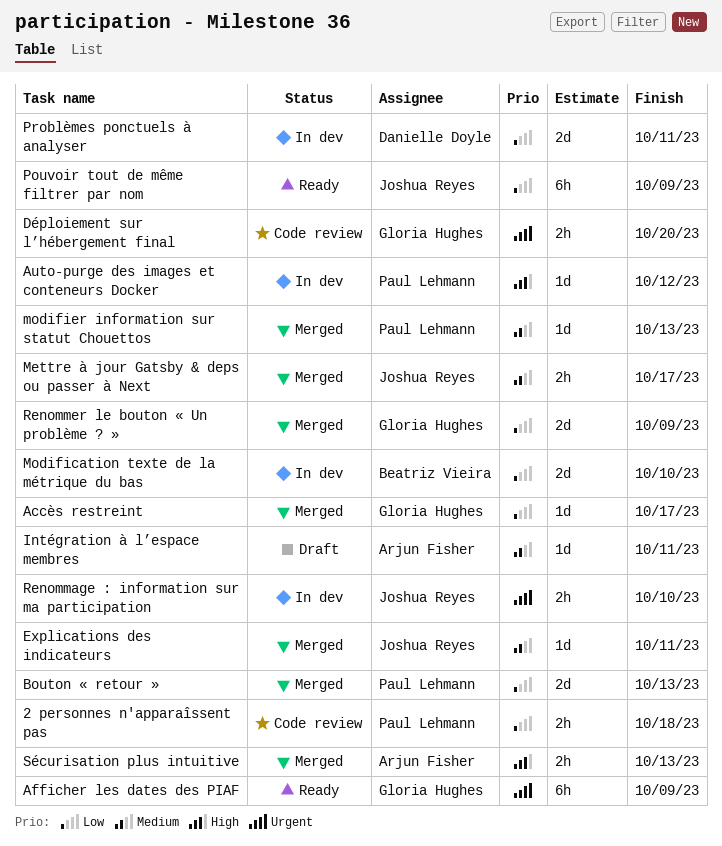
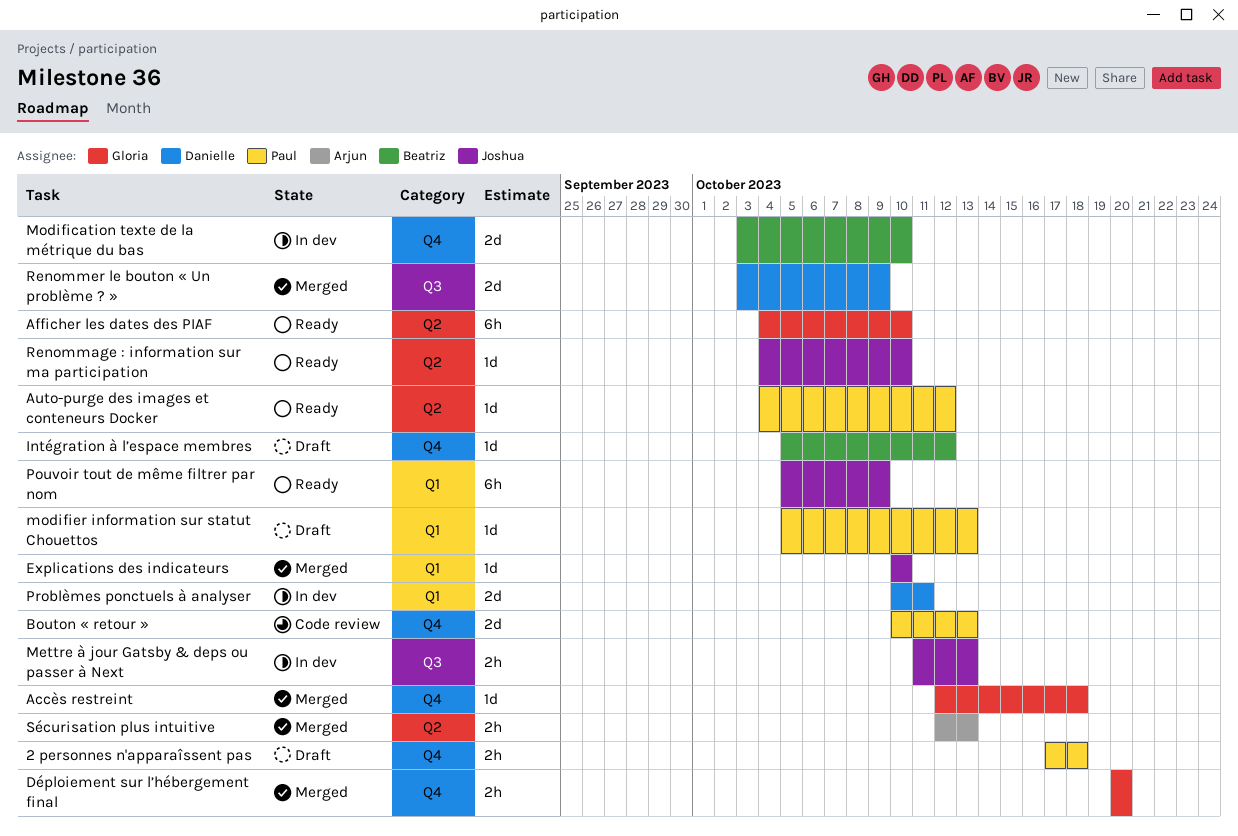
2 personnes n'apparaîssent pas, status: Code review -> Draft
Accès restreint, due: Oct 17 -> Oct 18
Afficher les dates des PIAF, due: Oct 9 -> Oct 10
Auto-purge des images et conteneurs Docker, status: In dev -> Ready
Bouton « retour », status: Merged -> Code review
Déploiement sur l’hébergement final, status: Code review -> Merged
Explications des indicateurs, due: Oct 11 -> Oct 10
Intégration à l’espace membres, owner: Arjun Fisher -> Beatriz Vieira
Intégration à l’espace membres, due: Oct 11 -> Oct 12
Mettre à jour Gatsby & deps ou passer à Next, status: Merged -> In dev
Mettre à jour Gatsby & deps ou passer à Next, due: Oct 17 -> Oct 13
modifier information sur statut Chouettos, status: Merged -> Draft
Renommage : information sur ma participation, status: In dev -> Ready
Renommage : information sur ma participation, estimate: 2h -> 1d
Renommer le bouton « Un problème ? », owner: Gloria Hughes -> Danielle Doyle

